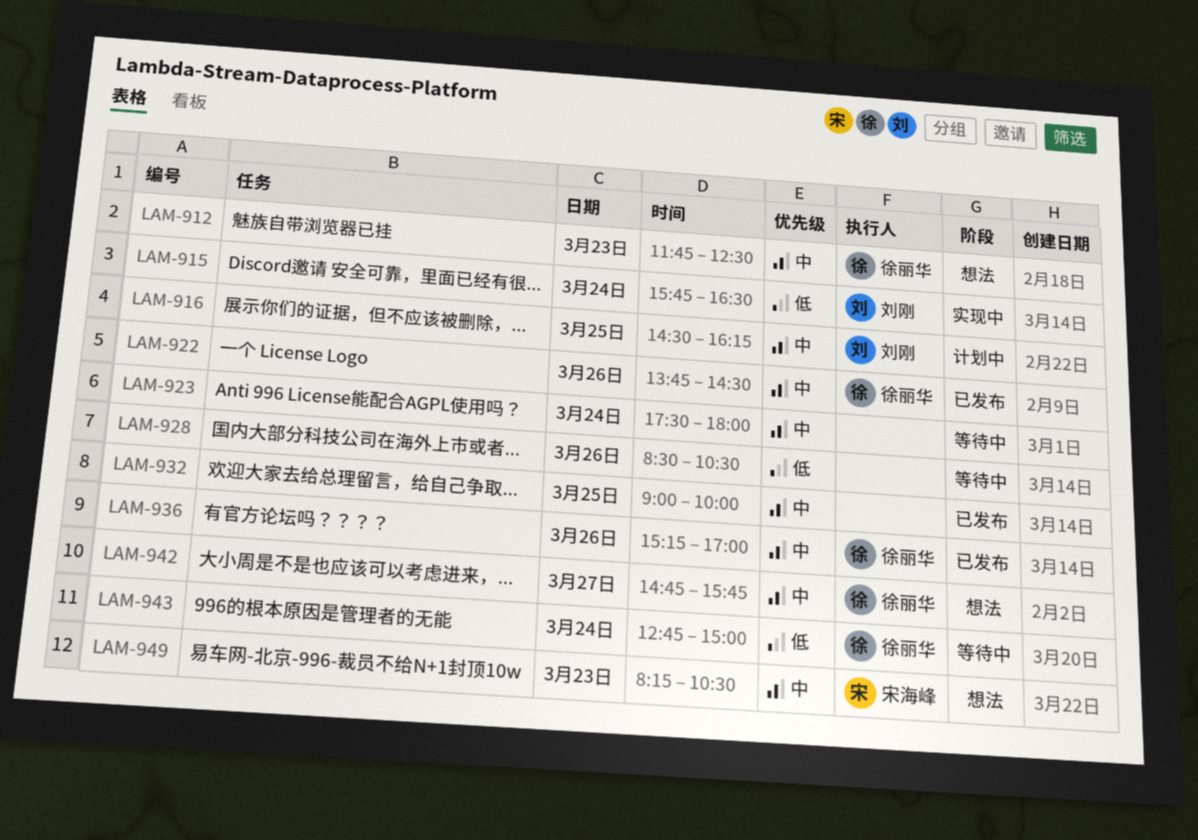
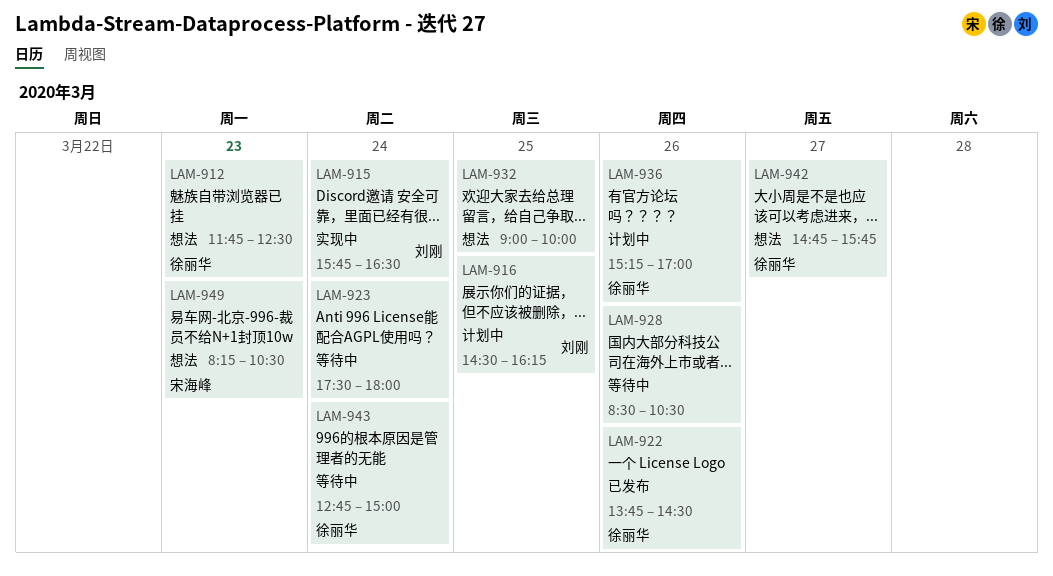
LAM-932, status: 已发布 -> 想法
LAM-936, status: 已发布 -> 计划中

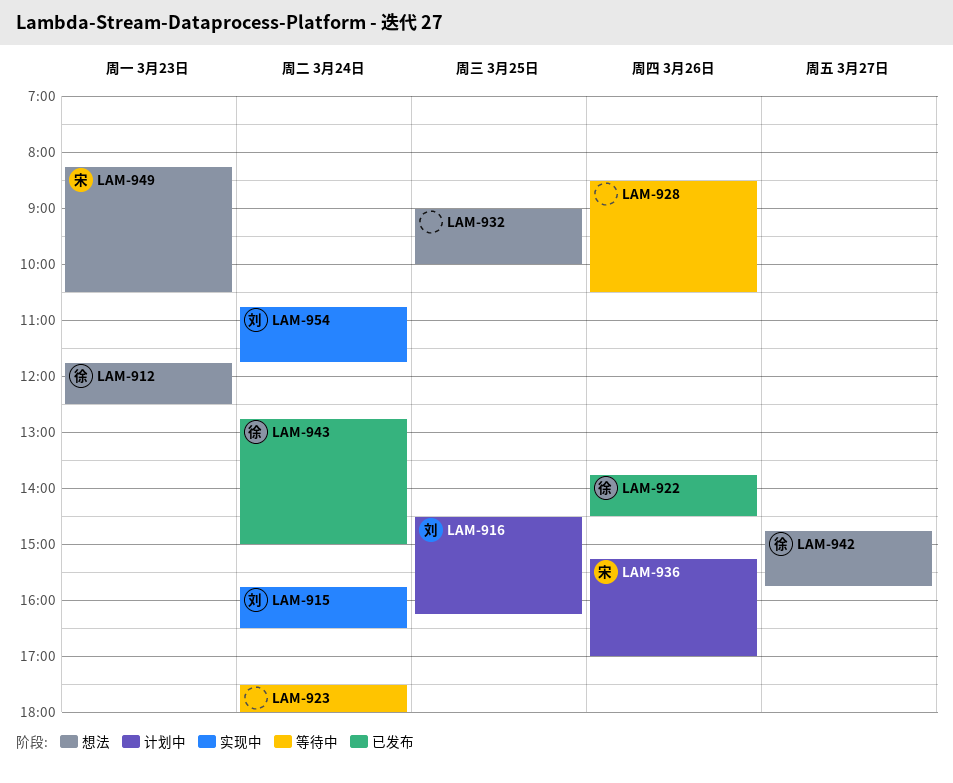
LAM-936, owner: 徐丽华 -> 宋海峰
LAM-943, status: 等待中 -> 已发布
LAM-954: none -> present

